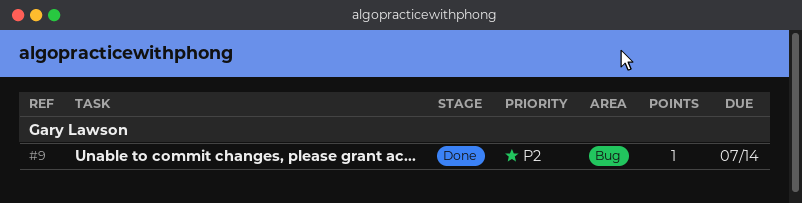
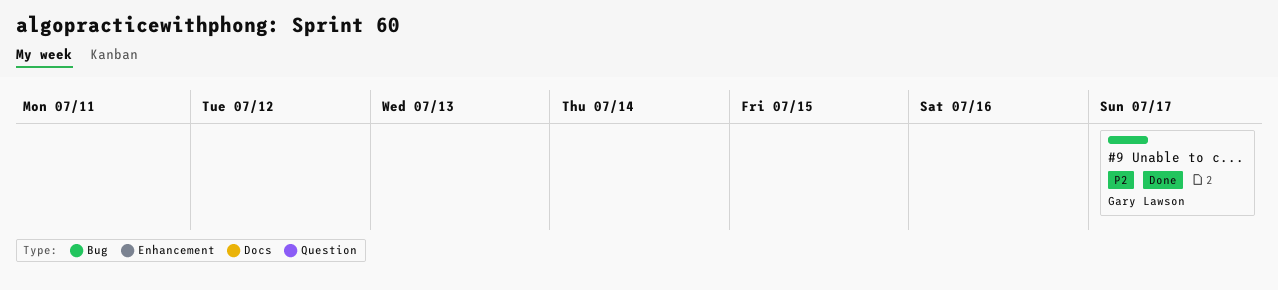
#9, due: Jul 14 -> Jul 17

